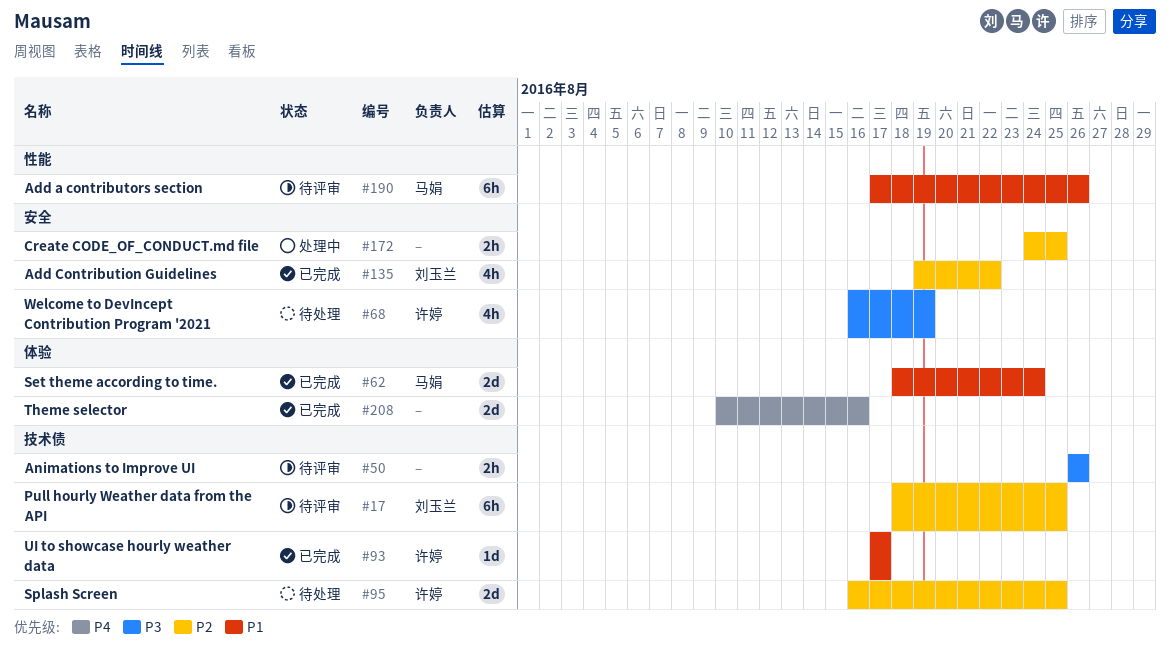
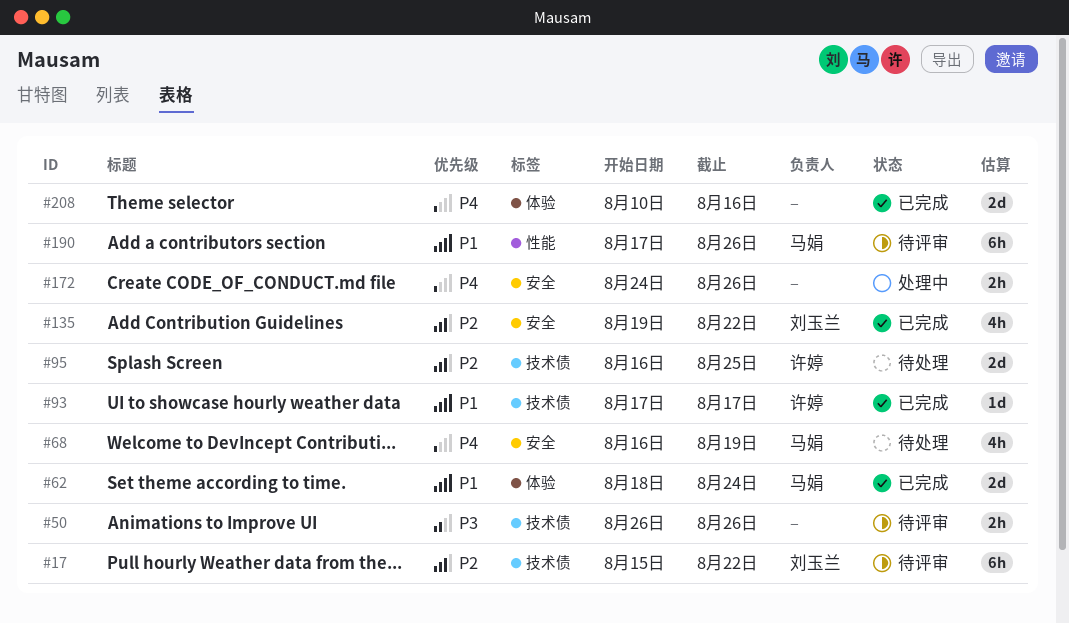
#17, start: Aug 18 -> Aug 15
#17, due: Aug 25 -> Aug 22
#68, owner: 许婷 -> 马娟
#68, priority: P3 -> P4
#172, priority: P2 -> P4
#172, due: Aug 25 -> Aug 26

